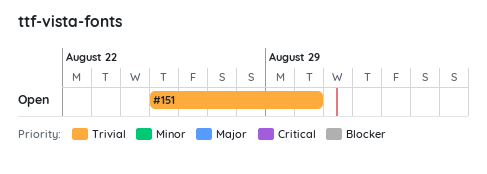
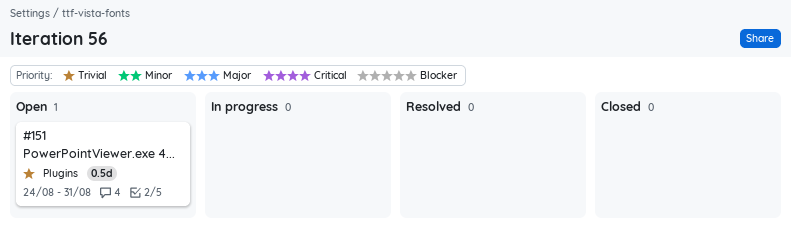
#151, start: Aug 25 -> Aug 24
#151, due: Aug 30 -> Aug 31

